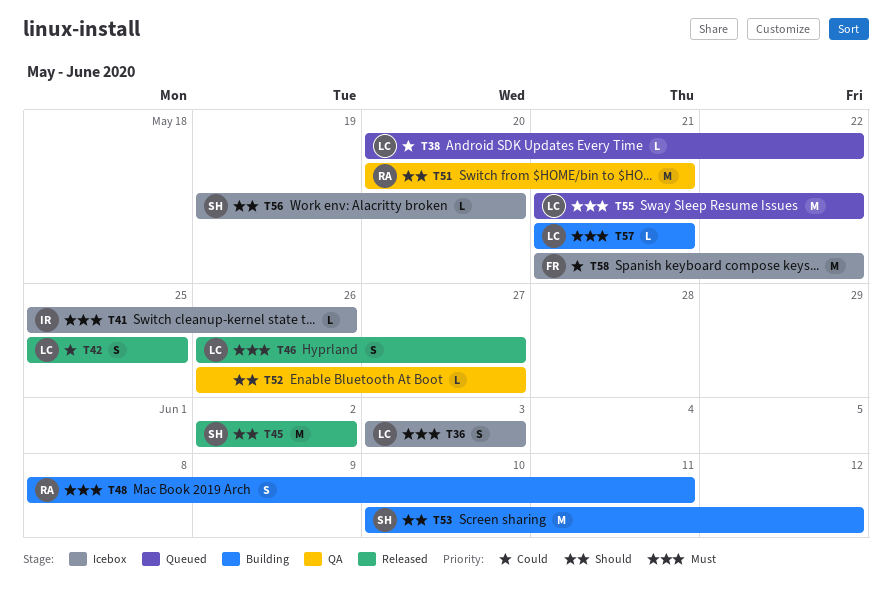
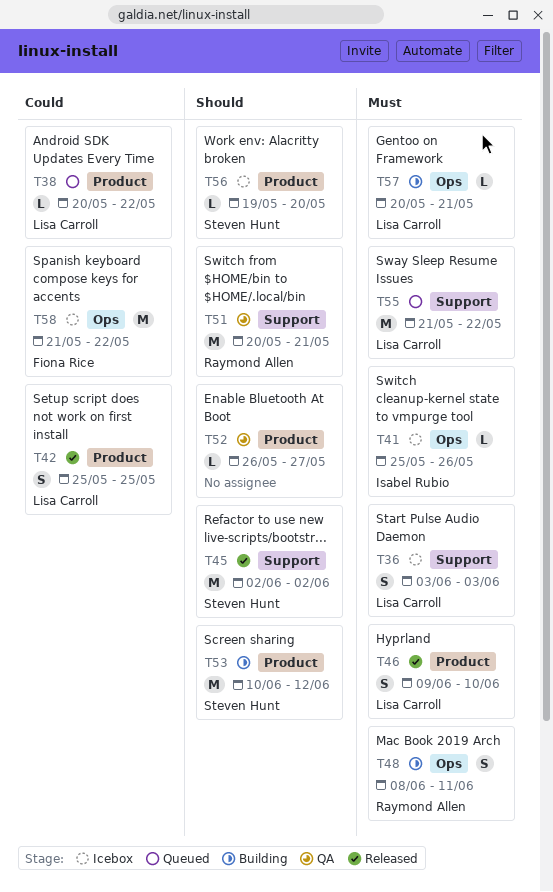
T46, start: May 26 -> Jun 9
T46, due: May 27 -> Jun 10
T57, start: May 21 -> May 20

